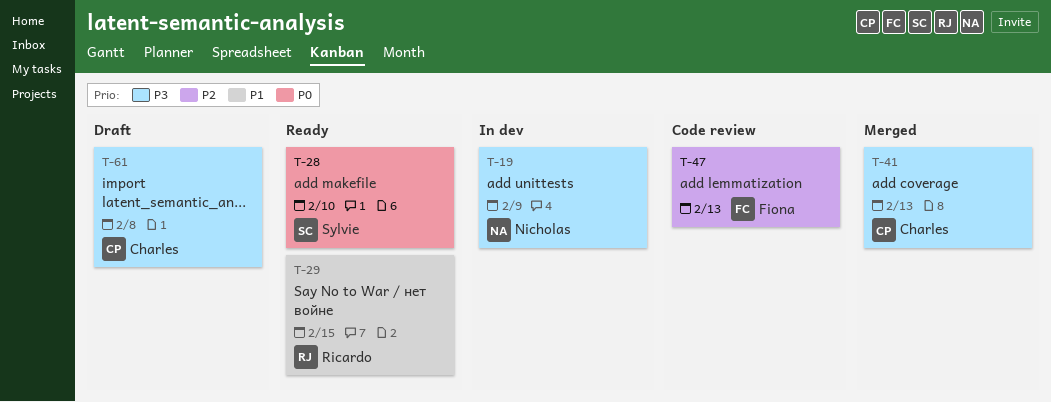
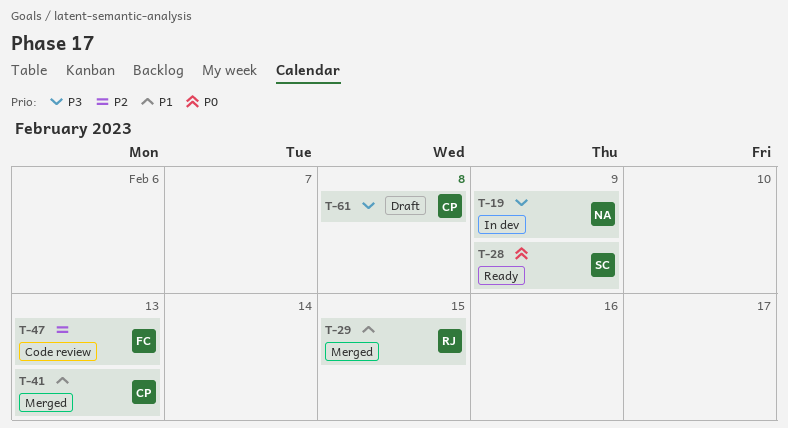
T-28, due: Feb 10 -> Feb 9
T-29, status: Ready -> Merged
T-41, priority: P3 -> P1

